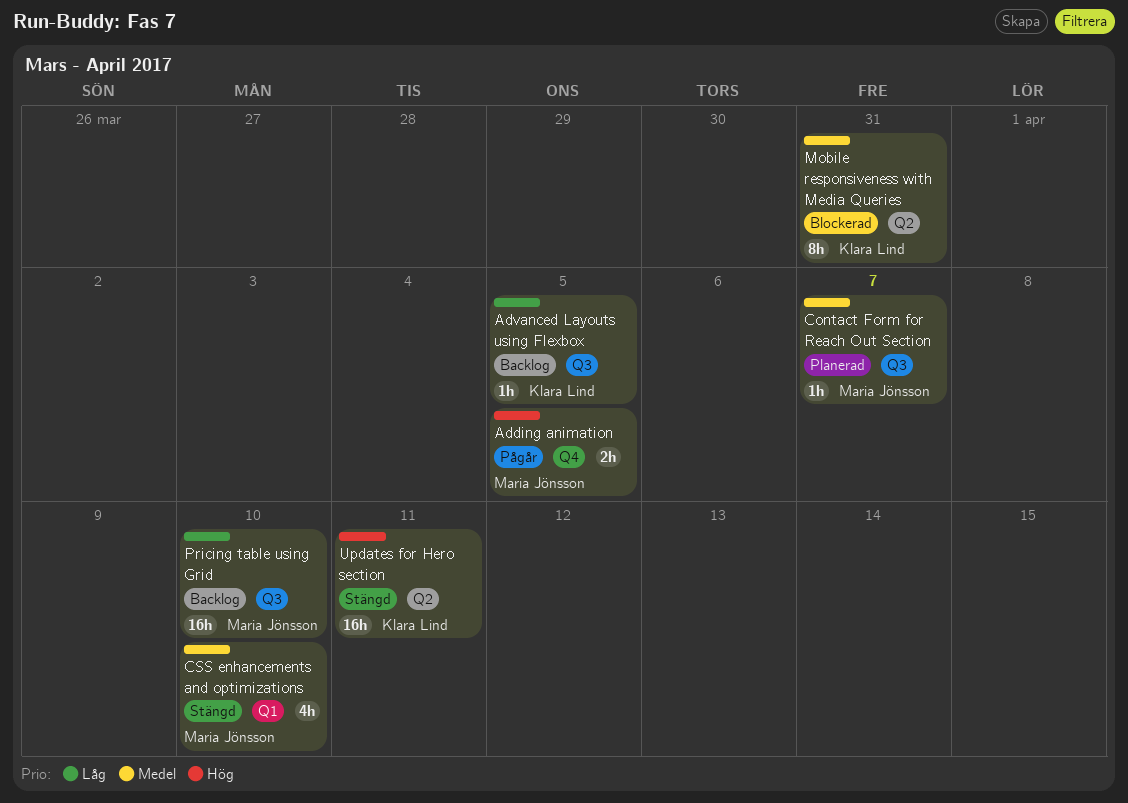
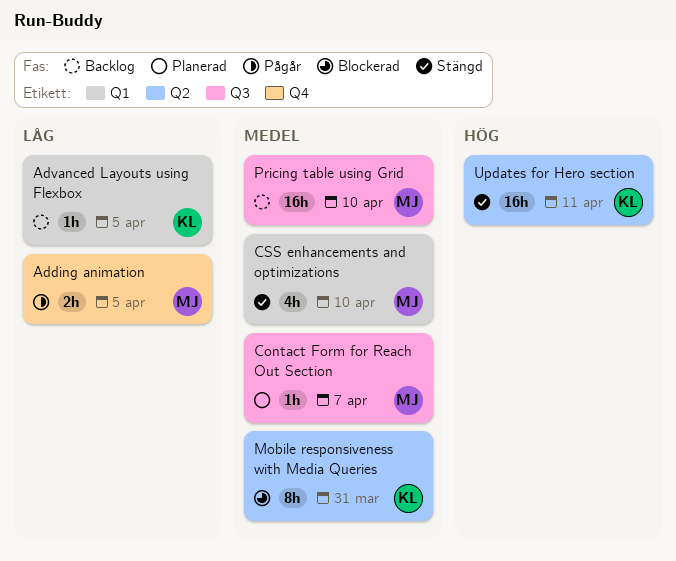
Adding animation, priority: Hög -> Låg
Advanced Layouts using Flexbox, label: Q3 -> Q1
Pricing table using Grid, priority: Låg -> Medel

